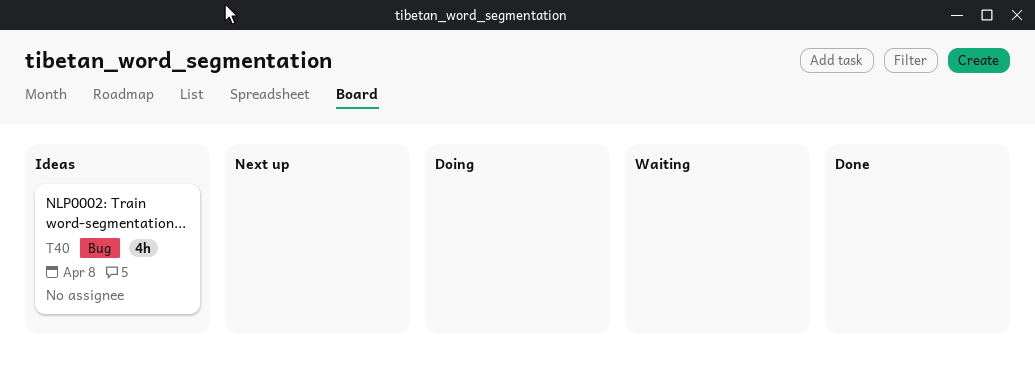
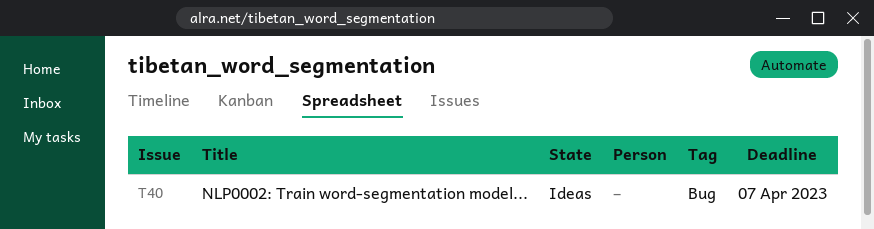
T40, due: Apr 8 -> Apr 7

